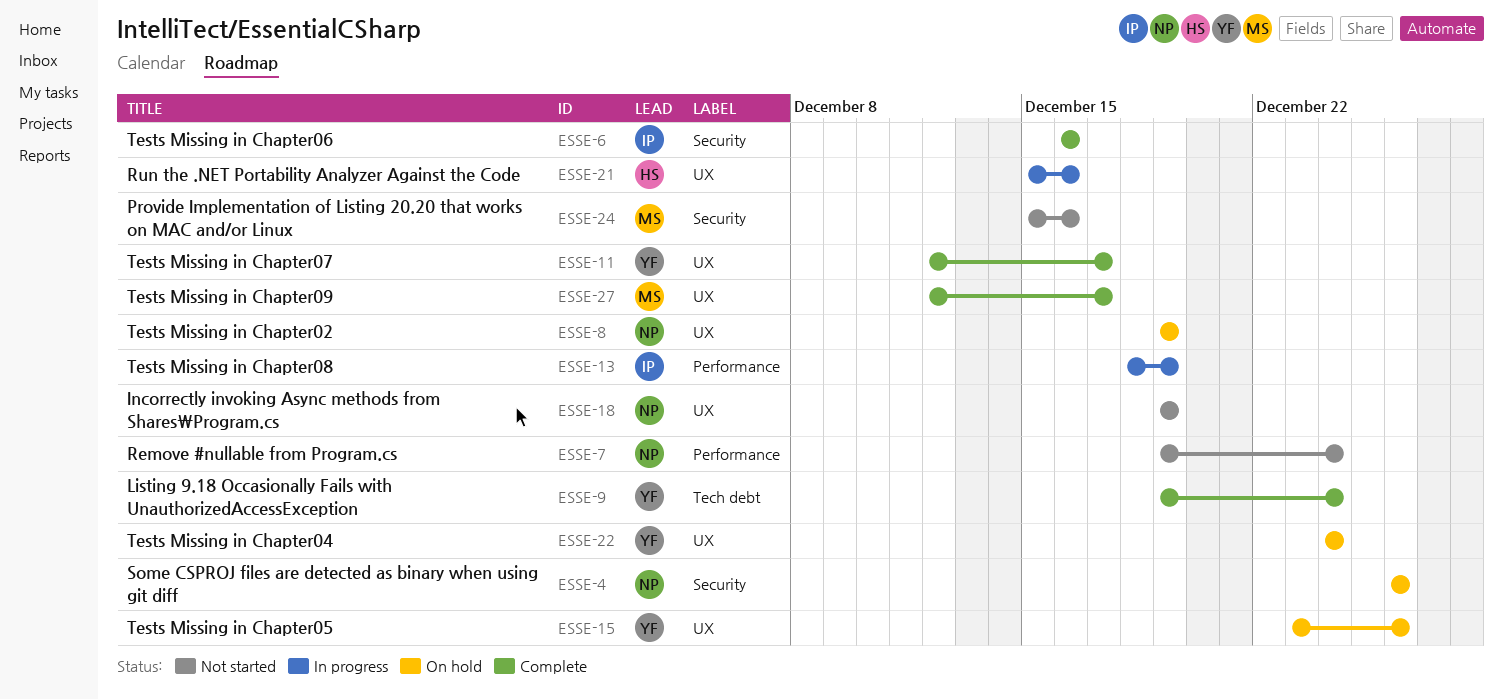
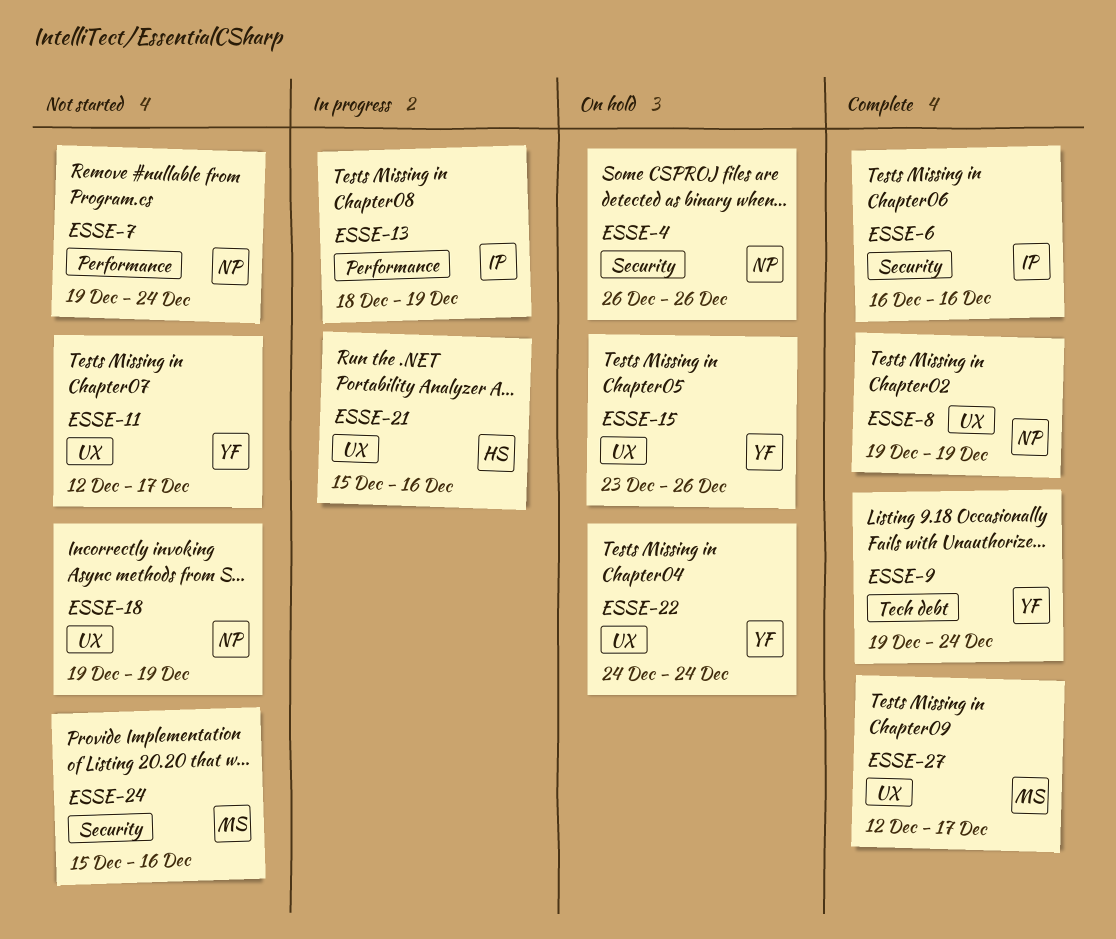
ESSE-8, status: On hold -> Complete
ESSE-11, status: Complete -> Not started

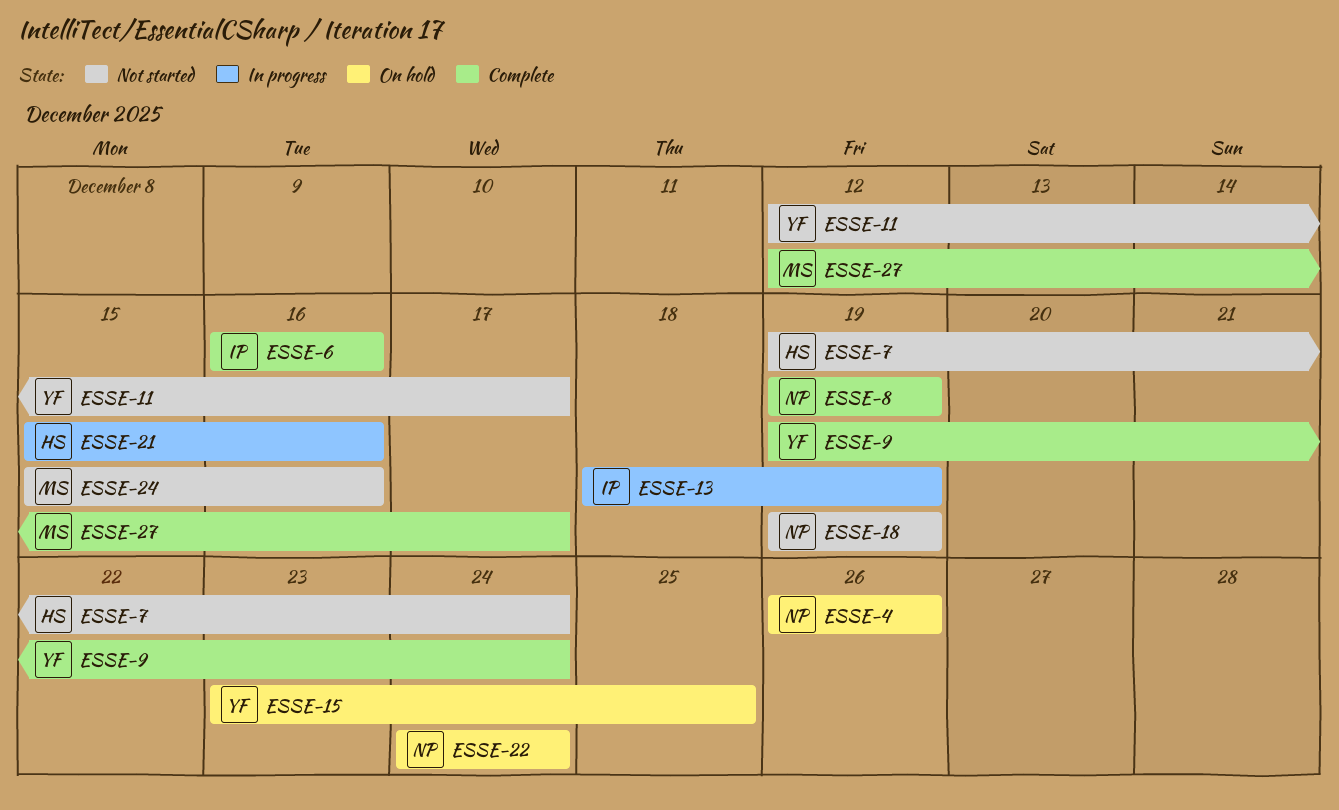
ESSE-7, owner: NP -> HS
ESSE-15, due: Dec 26 -> Dec 25
ESSE-22, owner: YF -> NP

